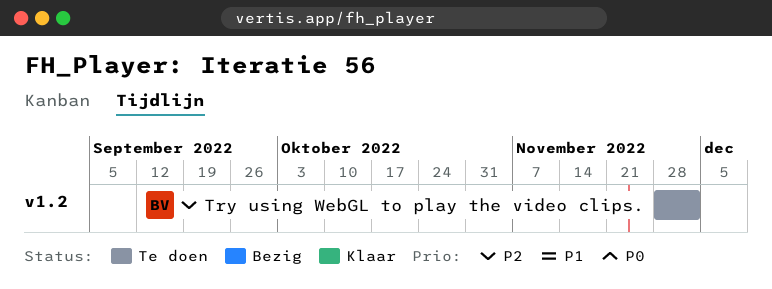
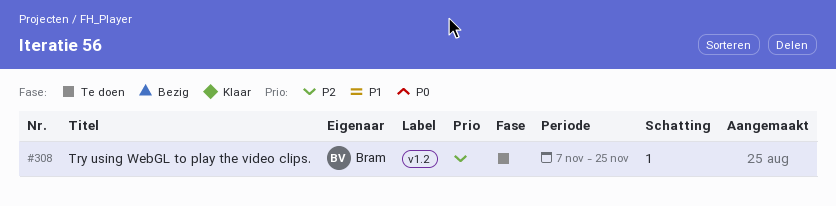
Try using WebGL to play the video clips., start: Nov 28 -> Nov 7
Try using WebGL to play the video clips., due: Dec 2 -> Nov 25

